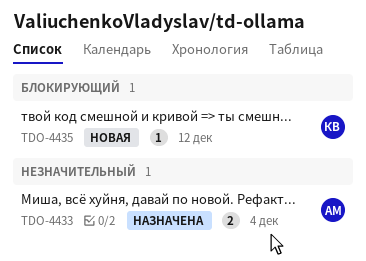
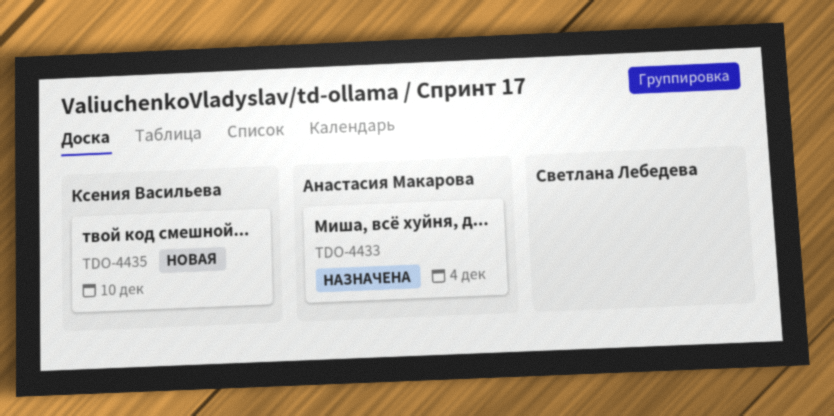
TDO-4435, due: Dec 12 -> Dec 10

